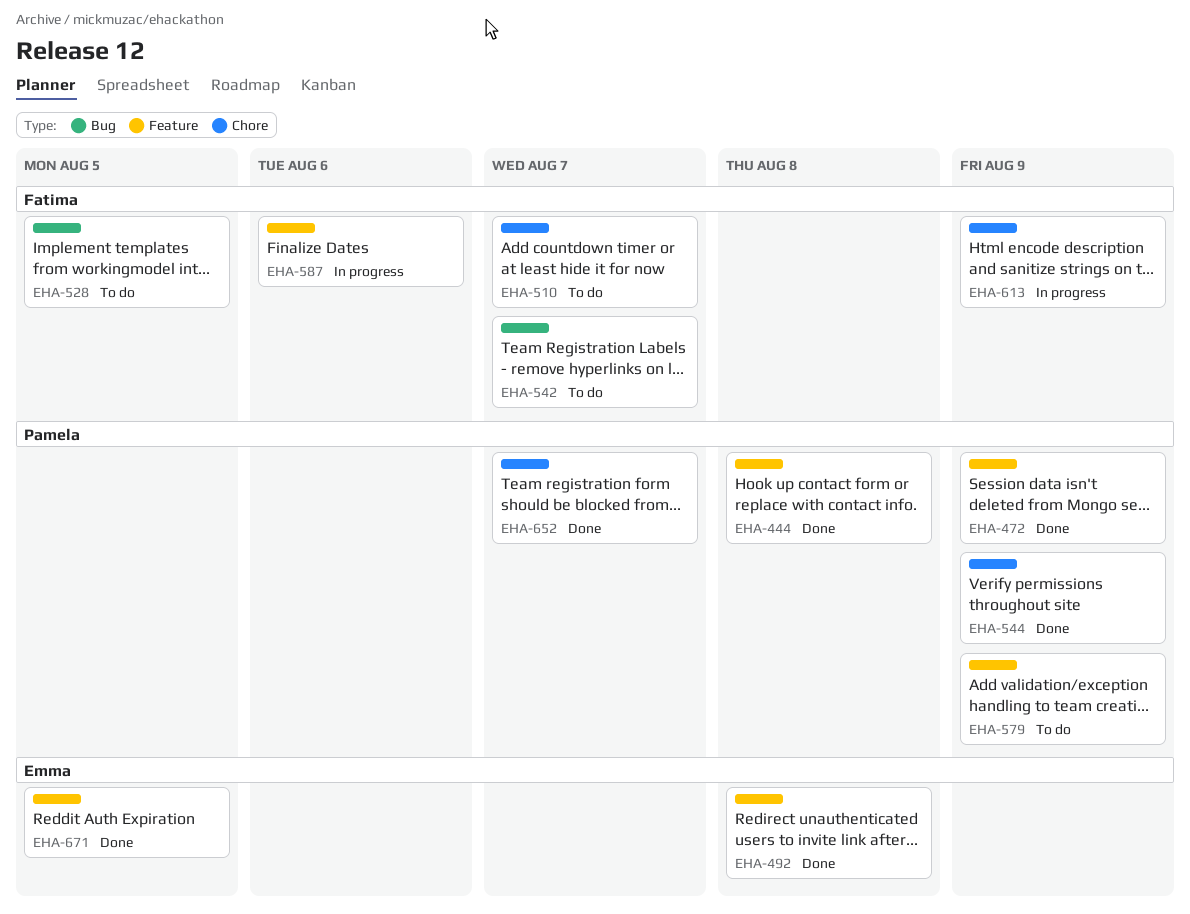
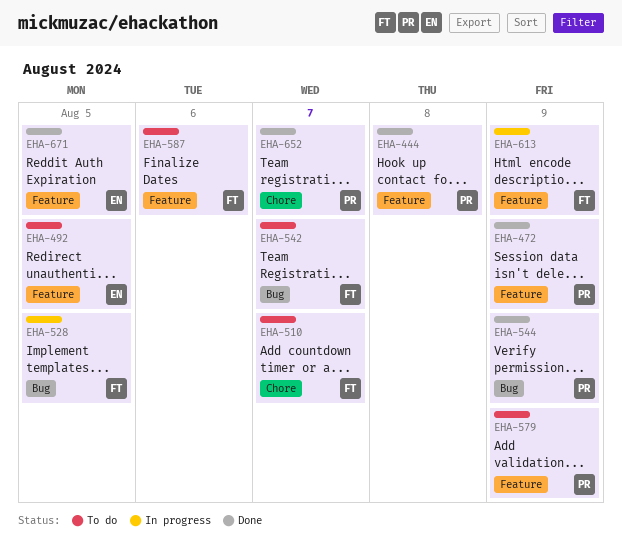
EHA-492, status: Done -> To do
EHA-492, due: Aug 8 -> Aug 5
EHA-528, status: To do -> In progress
EHA-544, label: Chore -> Bug
EHA-587, status: In progress -> To do
EHA-613, label: Chore -> Feature

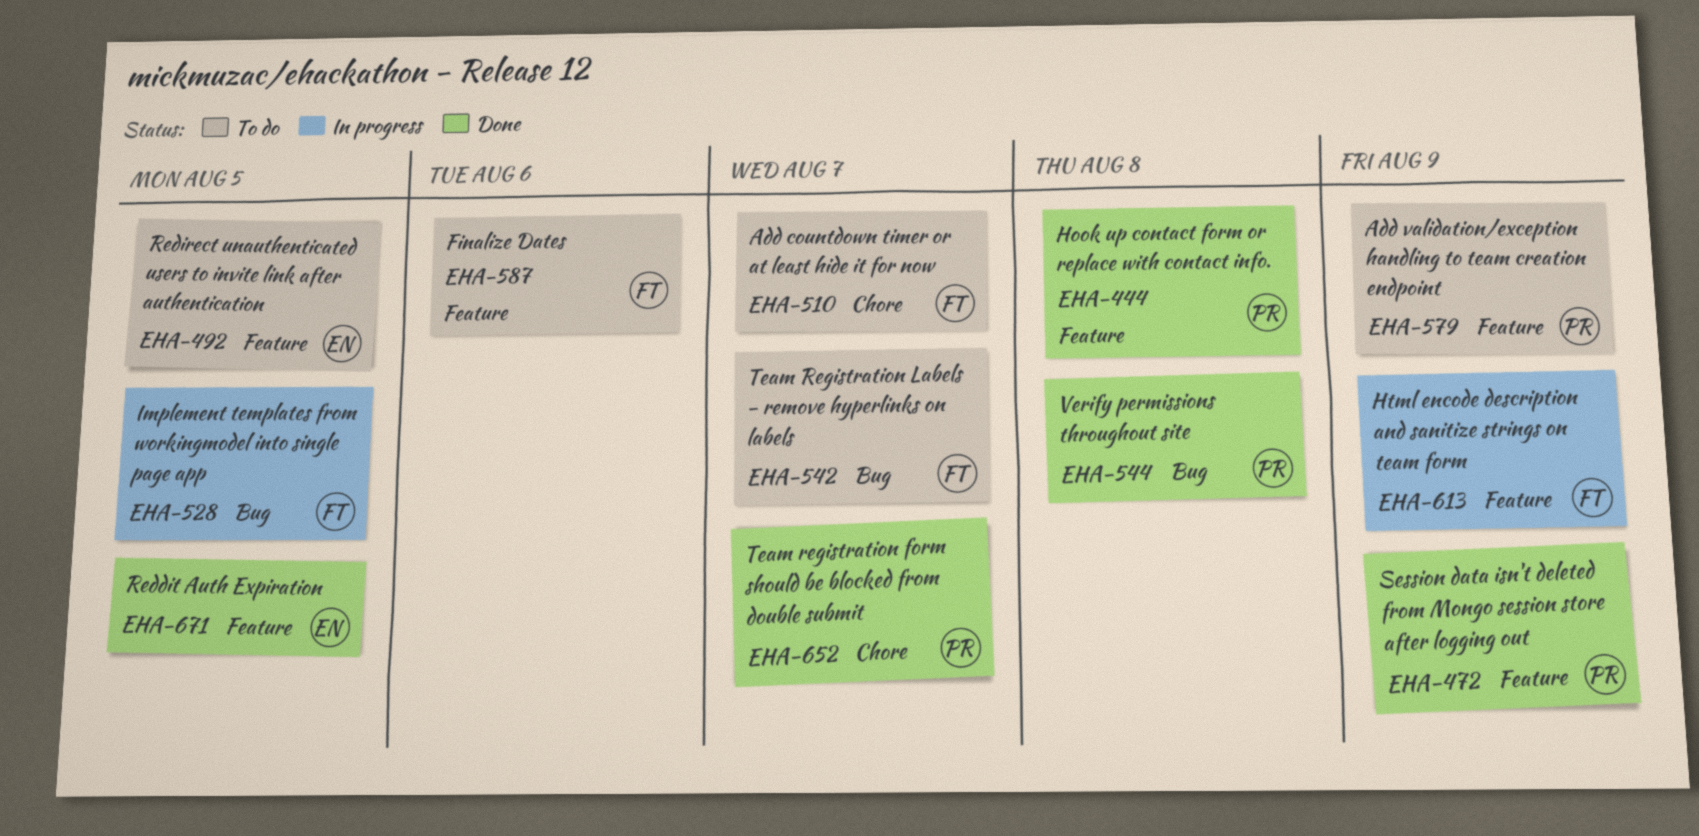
EHA-544, due: Aug 9 -> Aug 8

